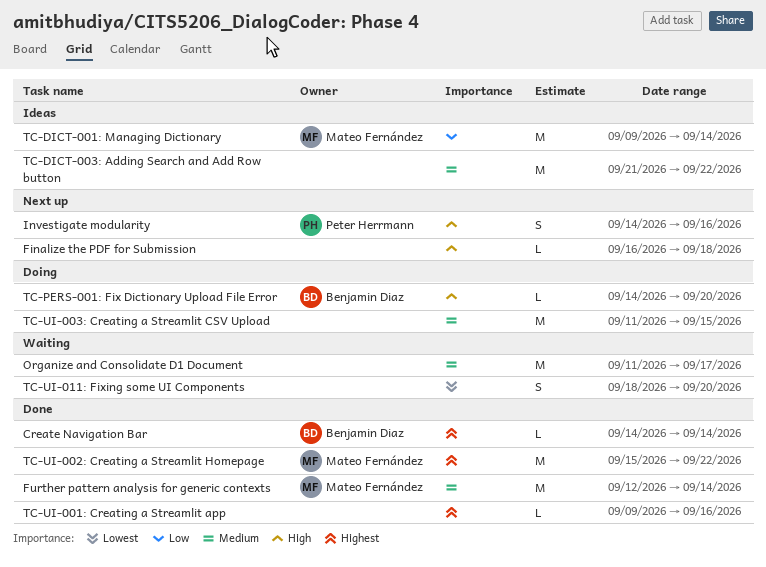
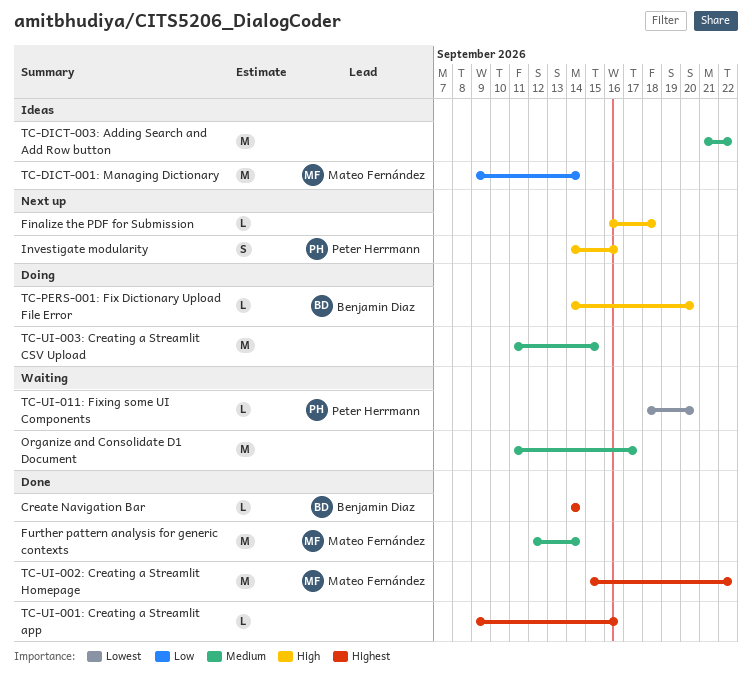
TC-UI-011: Fixing some UI Components, owner: none -> Peter Herrmann
TC-UI-011: Fixing some UI Components, estimate: S -> L

